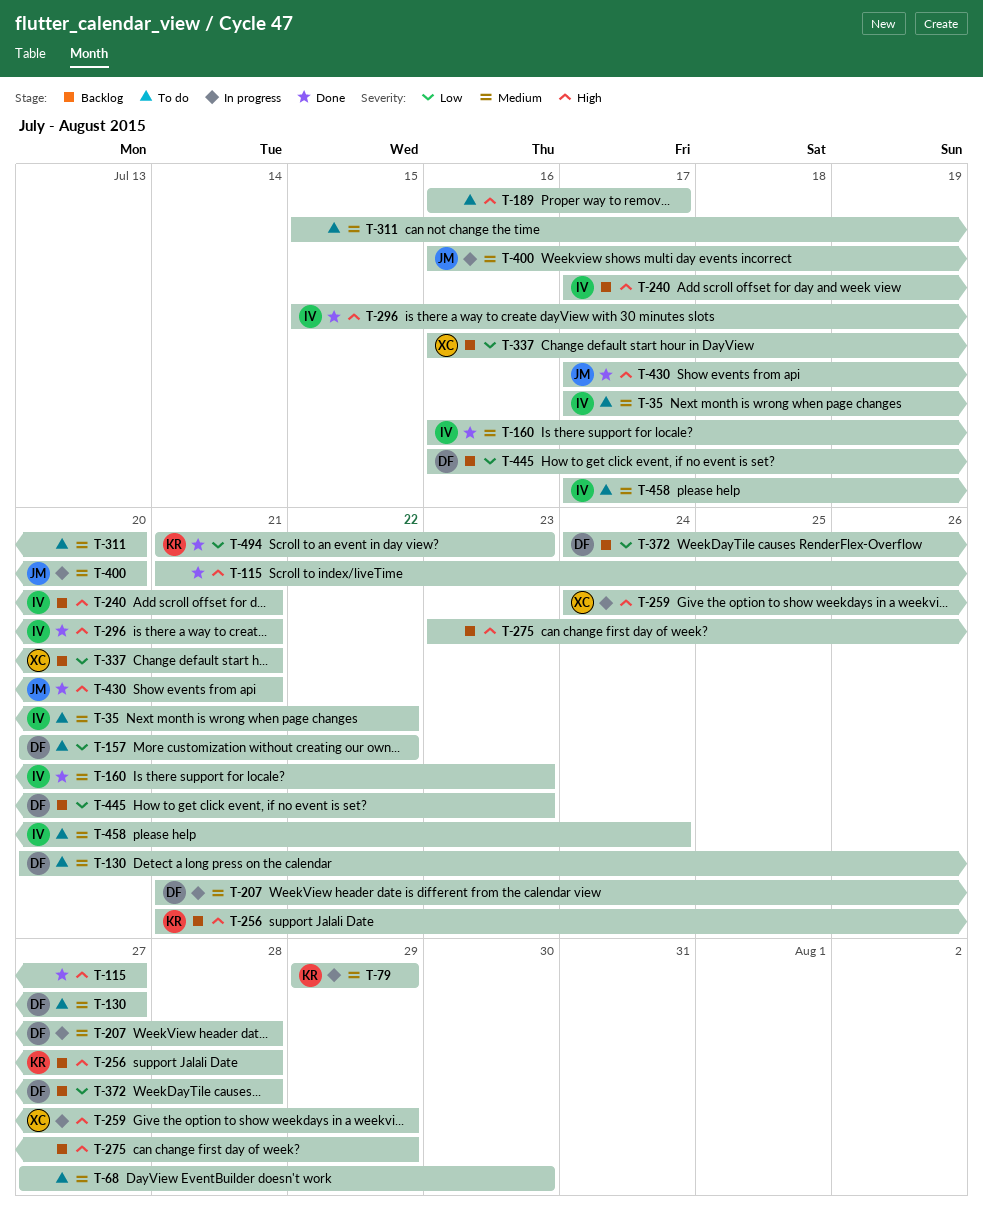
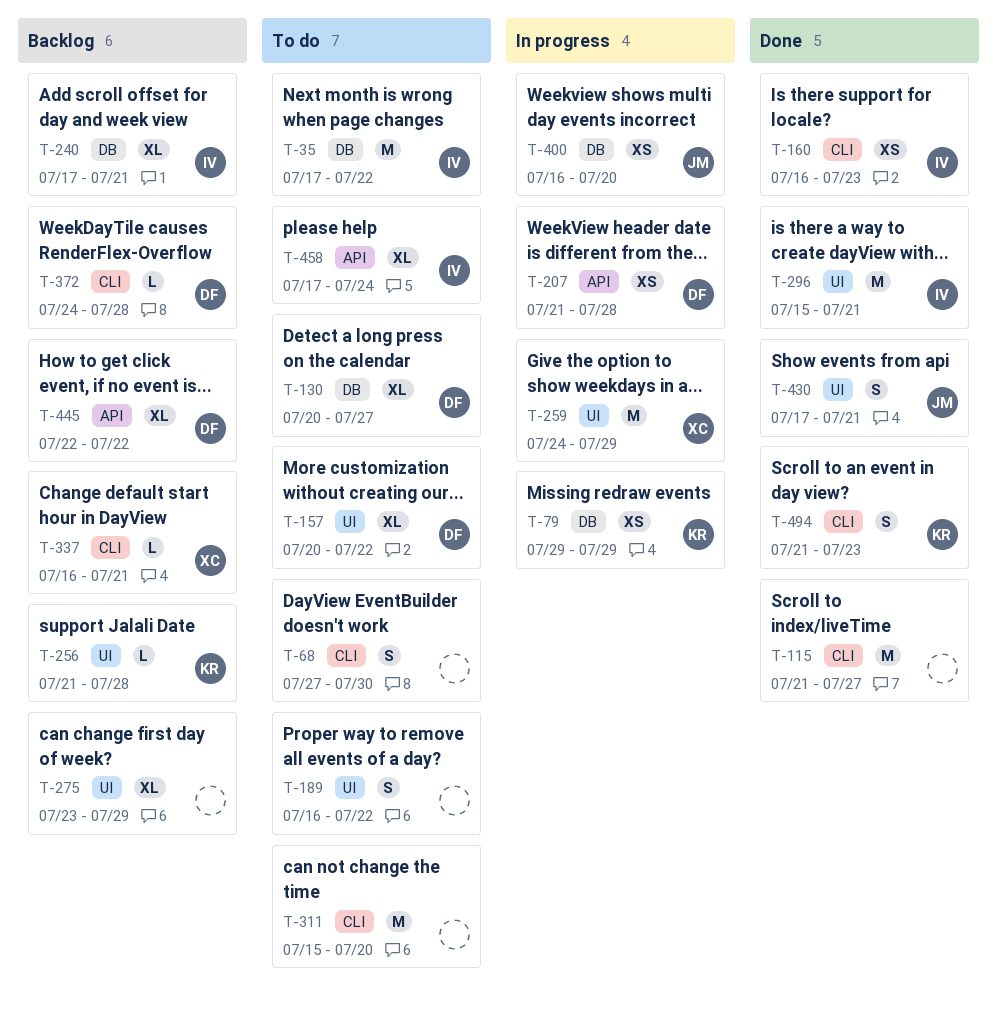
T-189, due: Jul 17 -> Jul 22
T-445, start: Jul 16 -> Jul 22
T-445, due: Jul 23 -> Jul 22

